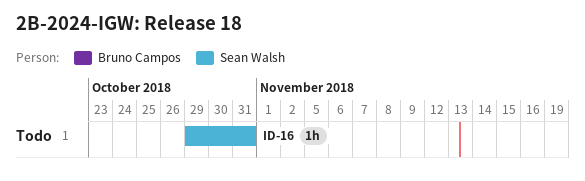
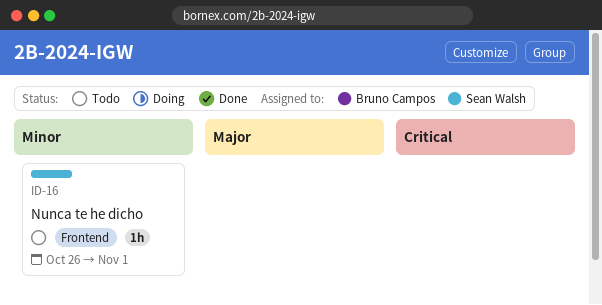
ID-16, start: Oct 29 -> Oct 26
ID-16, due: Oct 31 -> Nov 1

